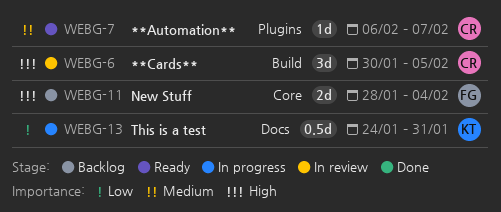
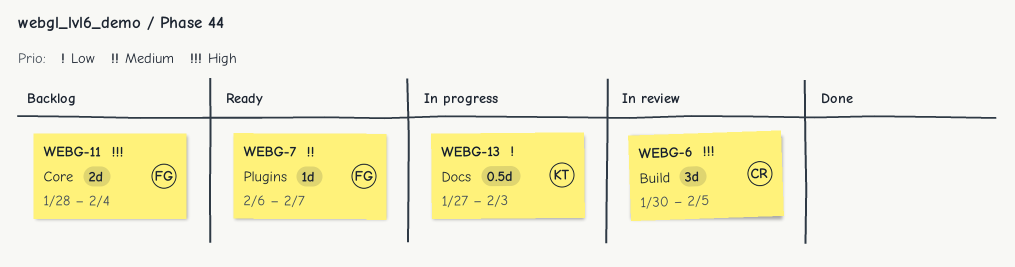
WEBG-7, owner: CR -> FG
WEBG-13, start: Jan 24 -> Jan 27
WEBG-13, due: Jan 31 -> Feb 3

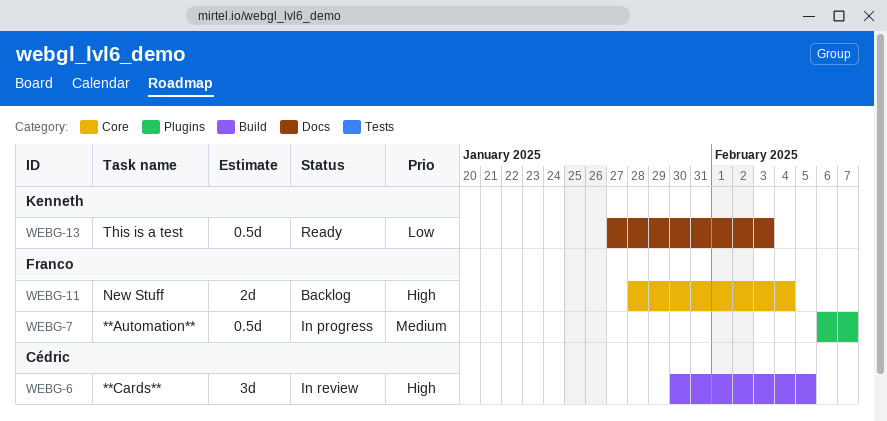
WEBG-7, status: Ready -> In progress
WEBG-7, estimate: 1d -> 0.5d
WEBG-13, status: In progress -> Ready

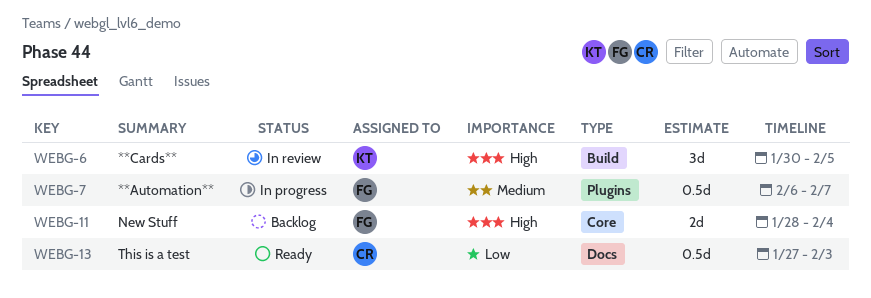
WEBG-6, owner: Cédric -> Kenneth
WEBG-13, owner: Kenneth -> Cédric

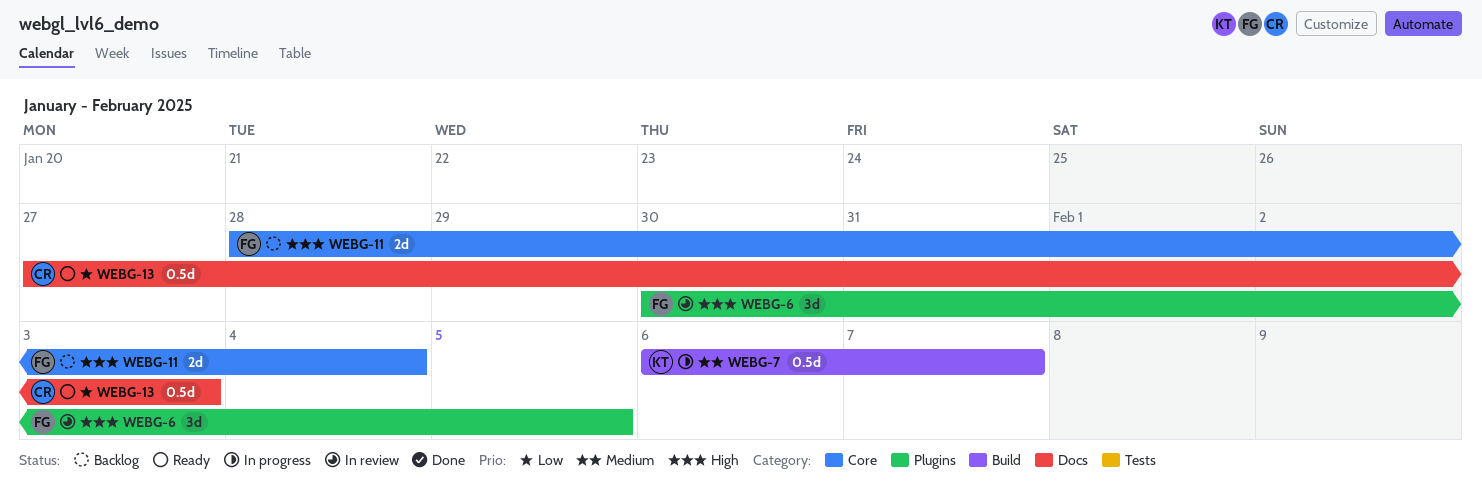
WEBG-6, owner: KT -> FG
WEBG-6, label: Build -> Plugins
WEBG-7, owner: FG -> KT
WEBG-7, label: Plugins -> Build

